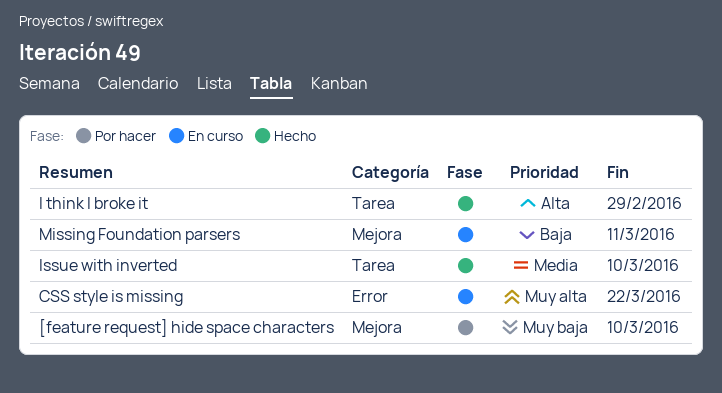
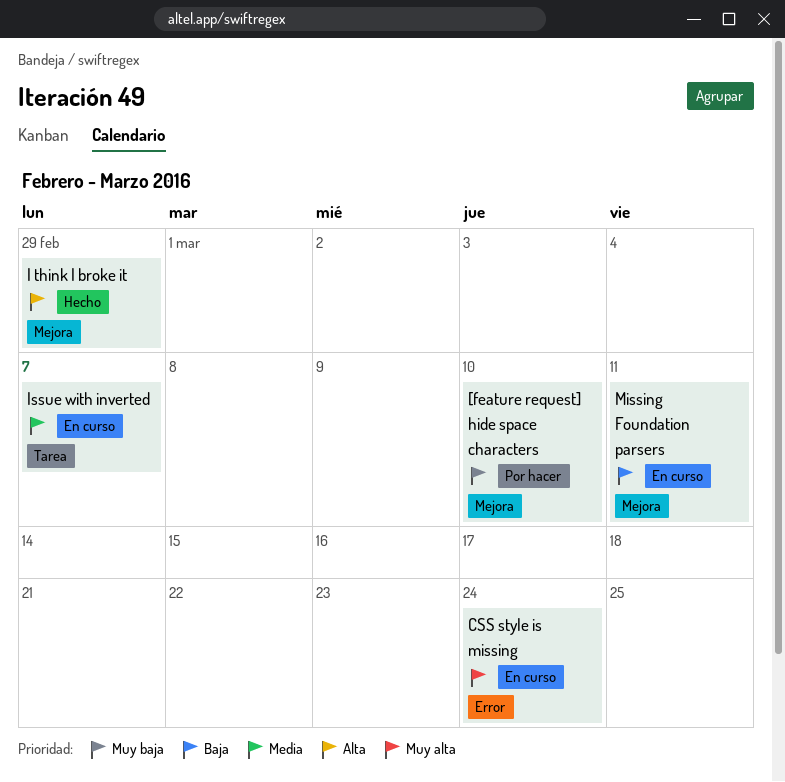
CSS style is missing, due: Mar 22 -> Mar 24
I think I broke it, label: Tarea -> Mejora
Issue with inverted, status: Hecho -> En curso
Issue with inverted, due: Mar 10 -> Mar 7

